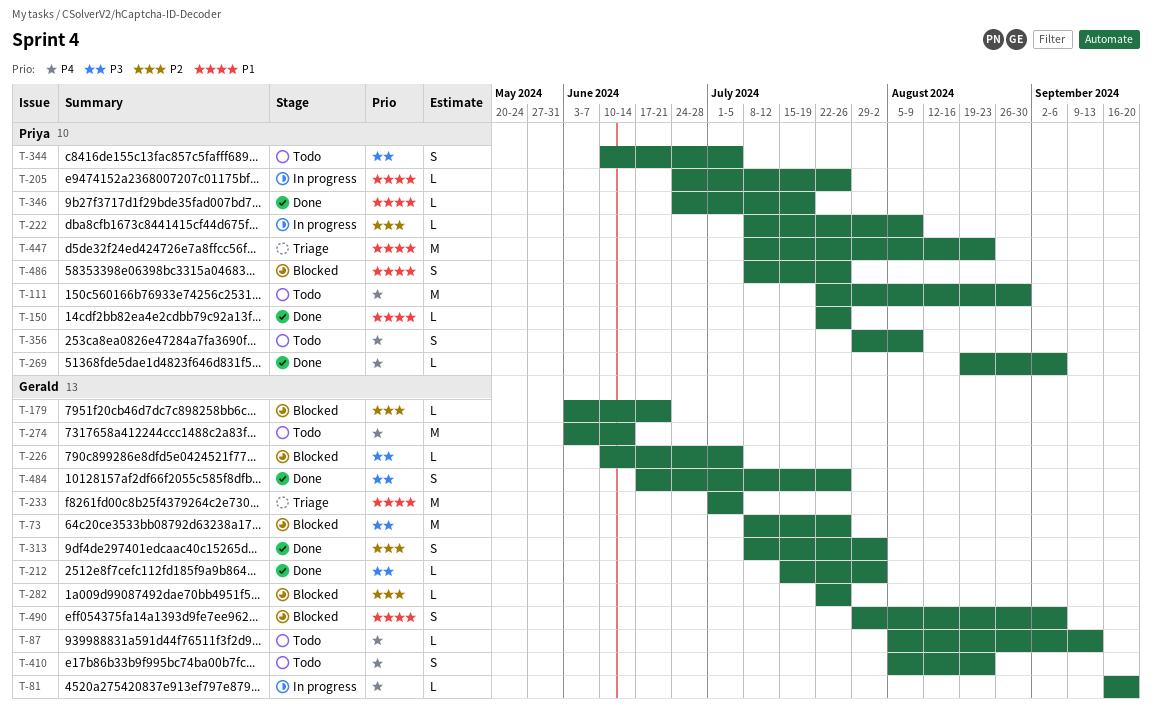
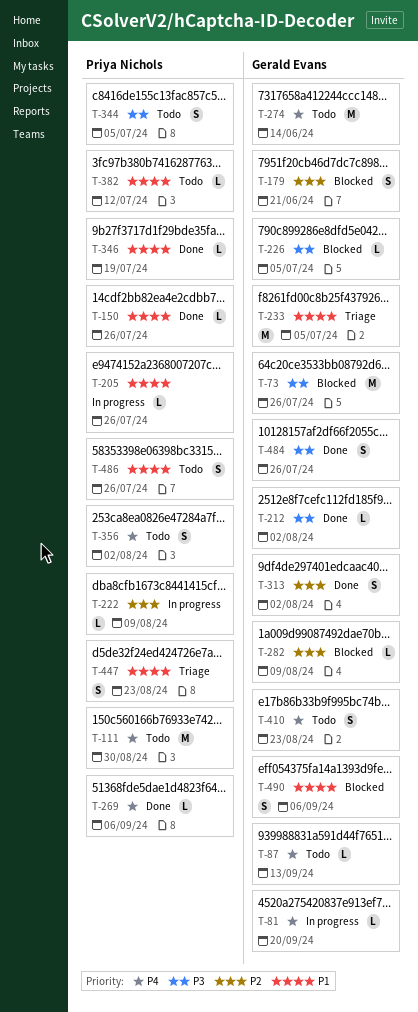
T-179, estimate: L -> S
T-282, due: Jul 26 -> Aug 9
T-356, due: Aug 9 -> Aug 2
T-382: none -> present
T-447, estimate: M -> S
T-486, status: Blocked -> Todo

